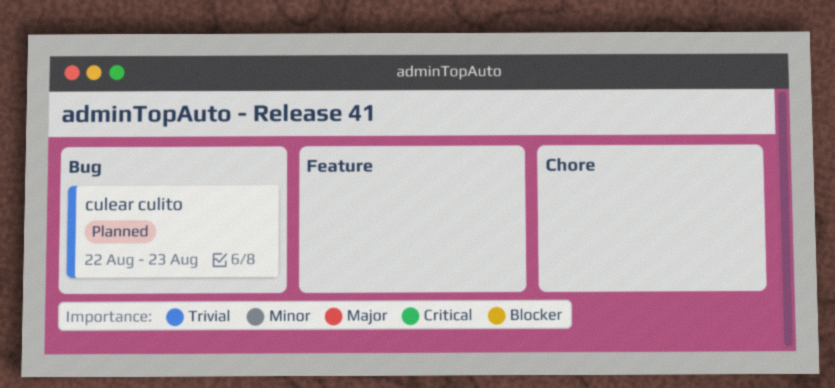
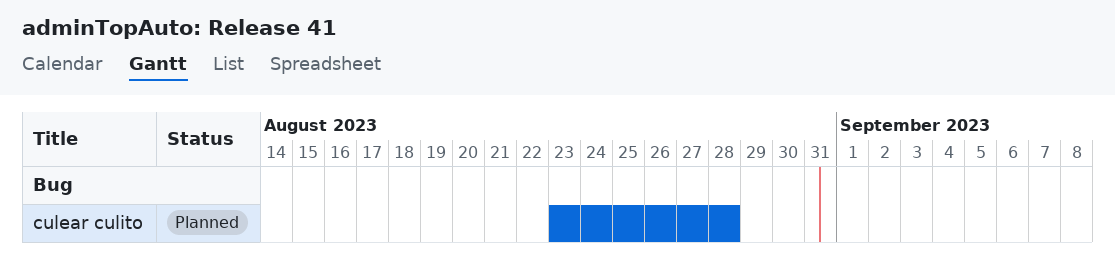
culear culito, start: Aug 22 -> Aug 23
culear culito, due: Aug 23 -> Aug 28

